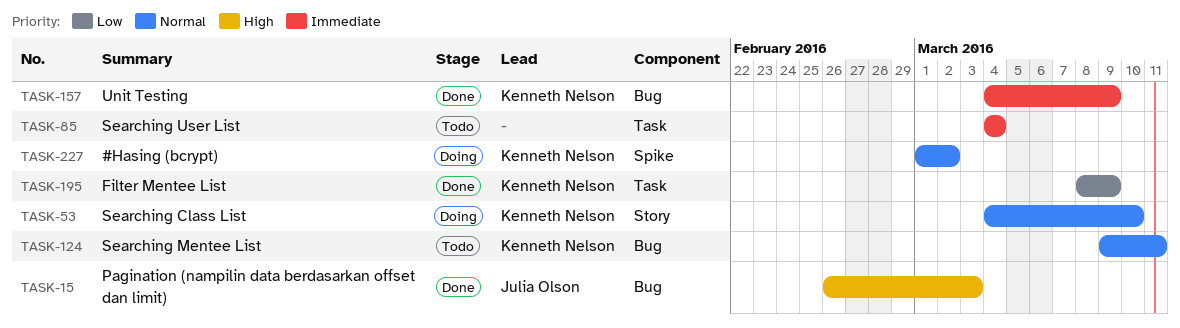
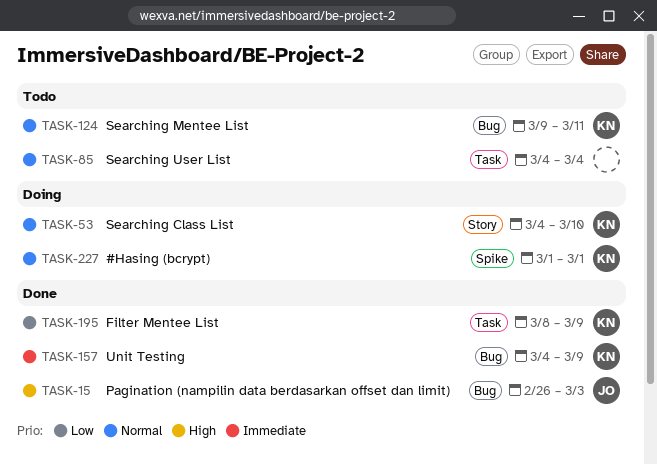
TASK-85, priority: Immediate -> Normal
TASK-227, due: Mar 2 -> Mar 1

